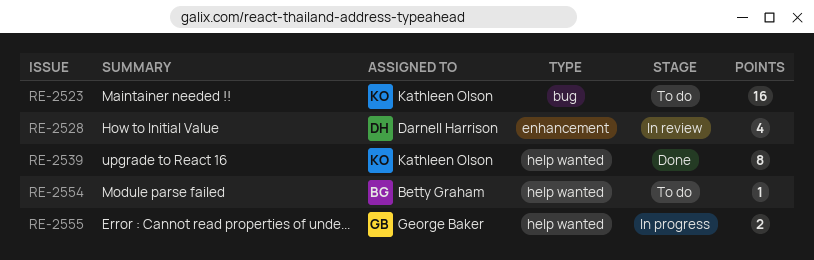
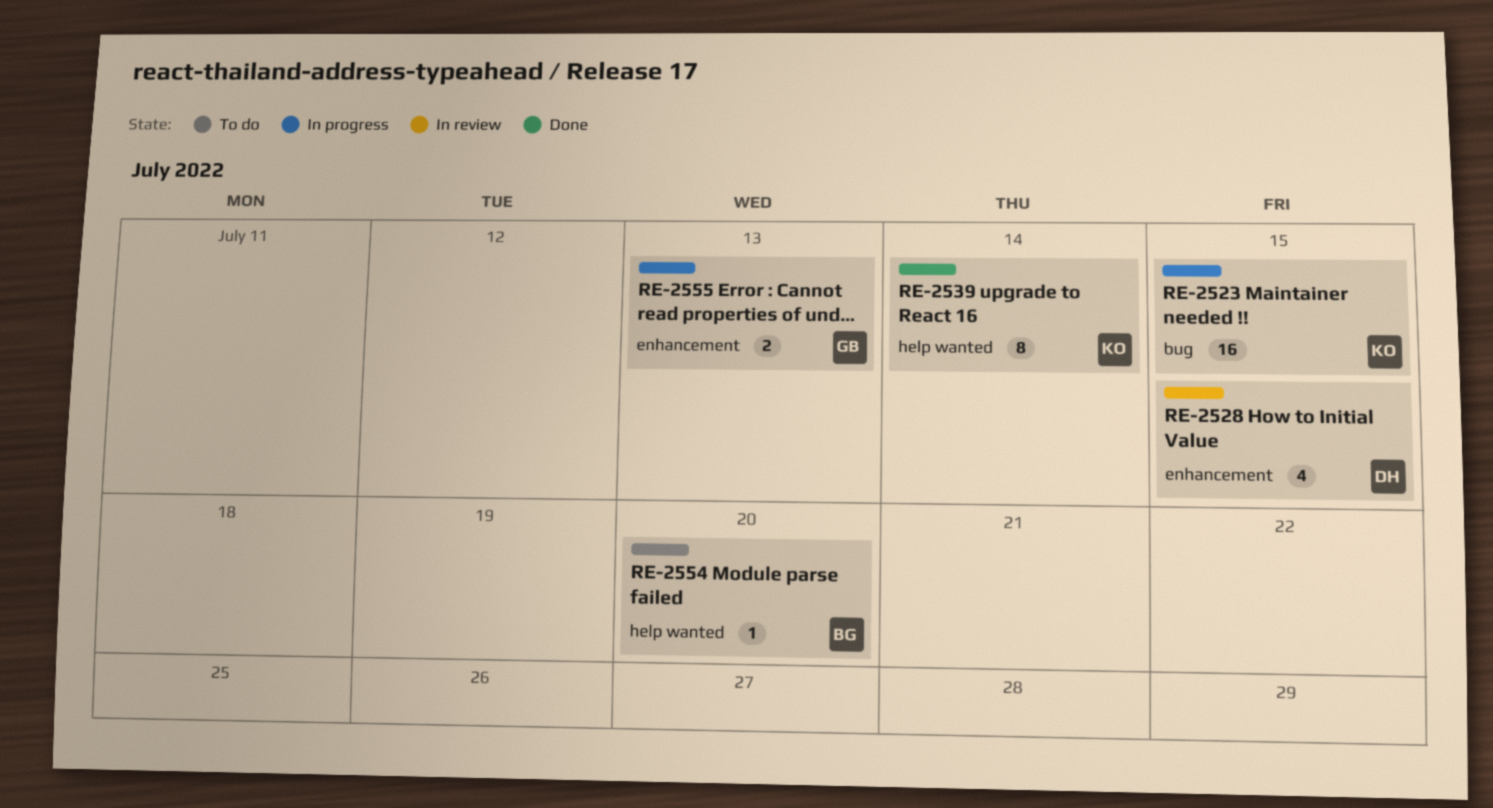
RE-2523, status: To do -> In progress
RE-2555, label: help wanted -> enhancement

